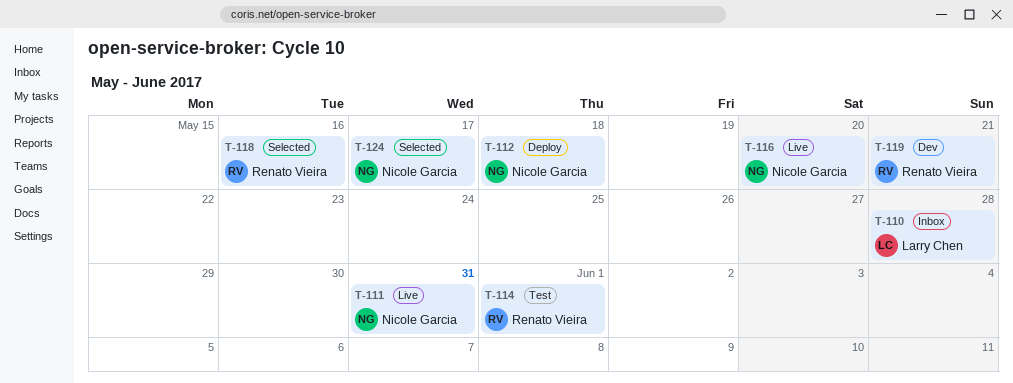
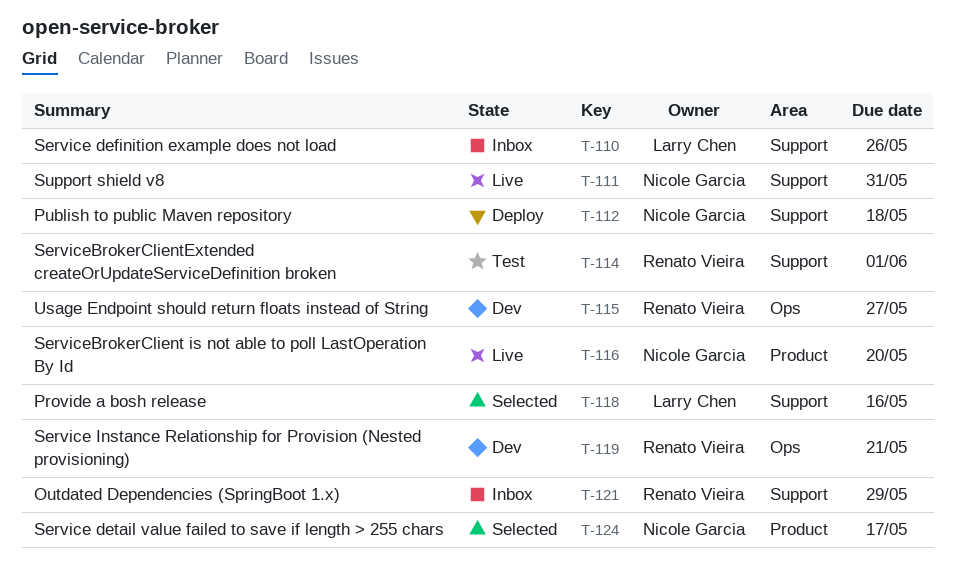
T-110, due: May 28 -> May 26
T-115: none -> present
T-118, owner: Renato Vieira -> Larry Chen
T-121: none -> present

